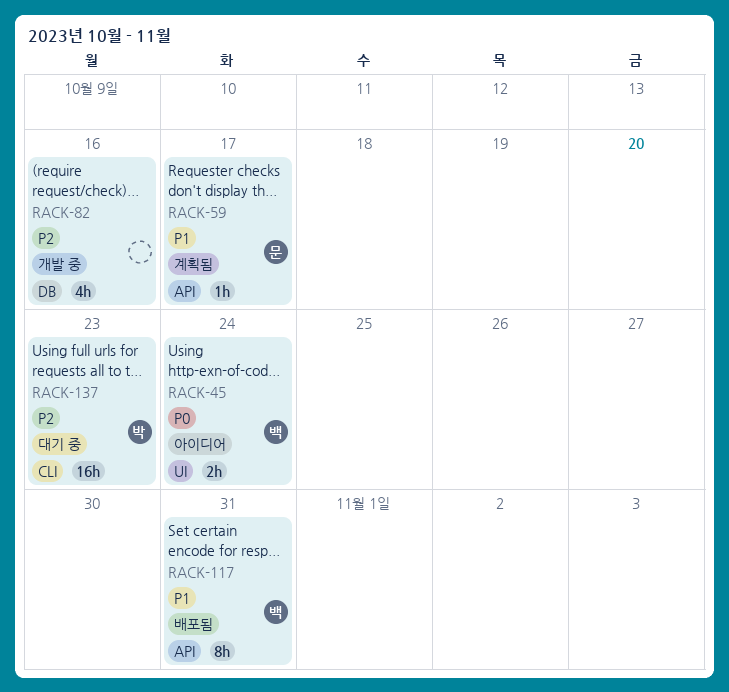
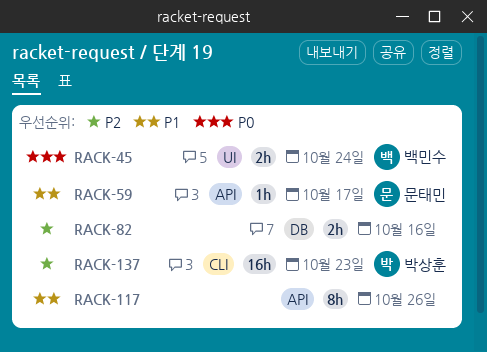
RACK-82, estimate: 4h -> 2h
RACK-117, owner: 백민수 -> none
RACK-117, due: Oct 31 -> Oct 26

